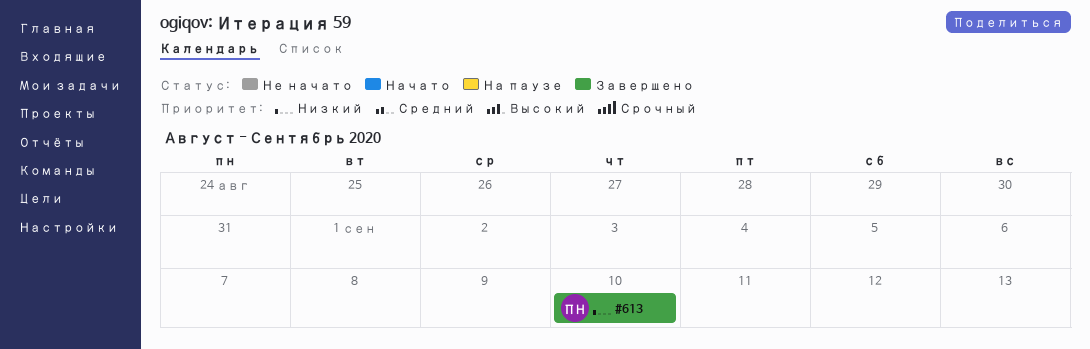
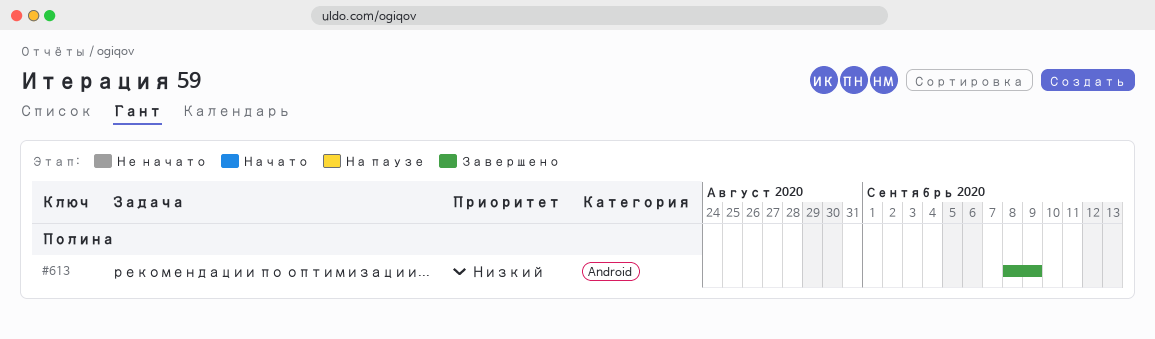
#613, start: Sep 10 -> Sep 8
#613, due: Sep 10 -> Sep 9

